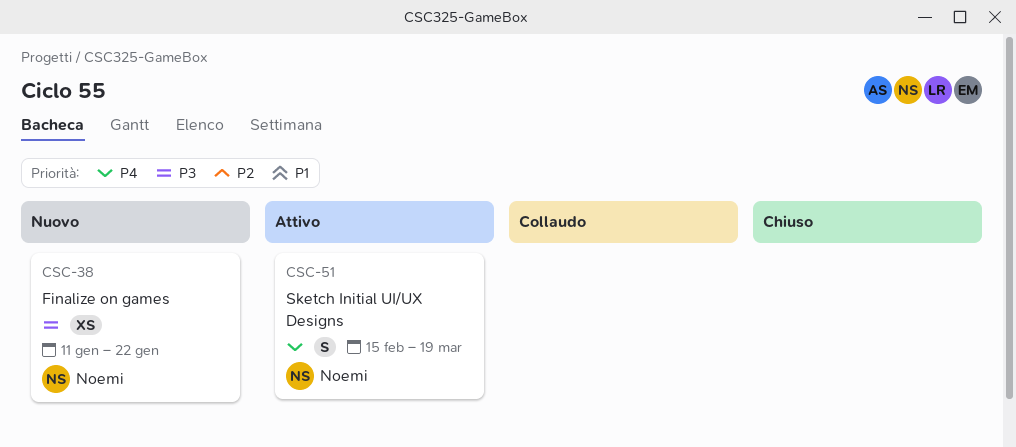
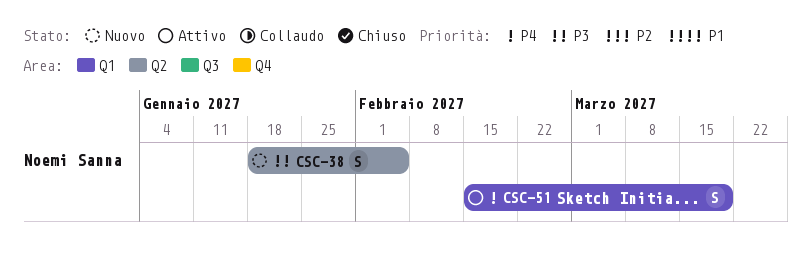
CSC-38, estimate: XS -> S
CSC-38, start: Jan 11 -> Jan 18
CSC-38, due: Jan 22 -> Feb 5

